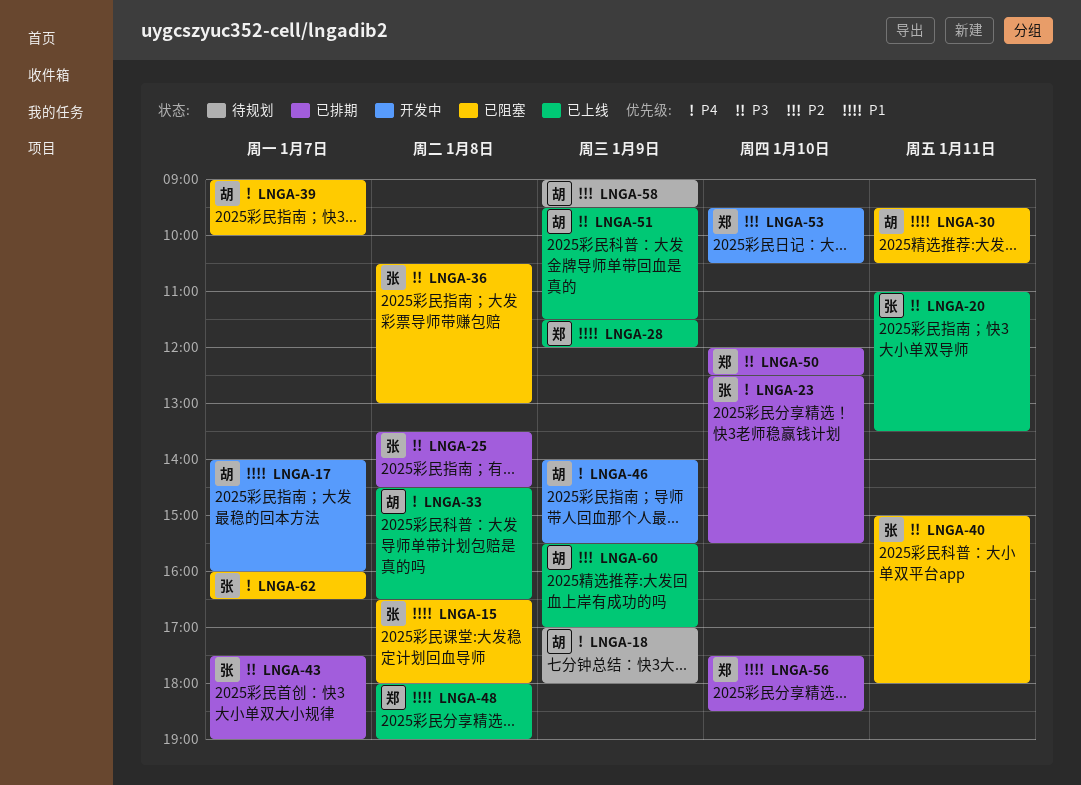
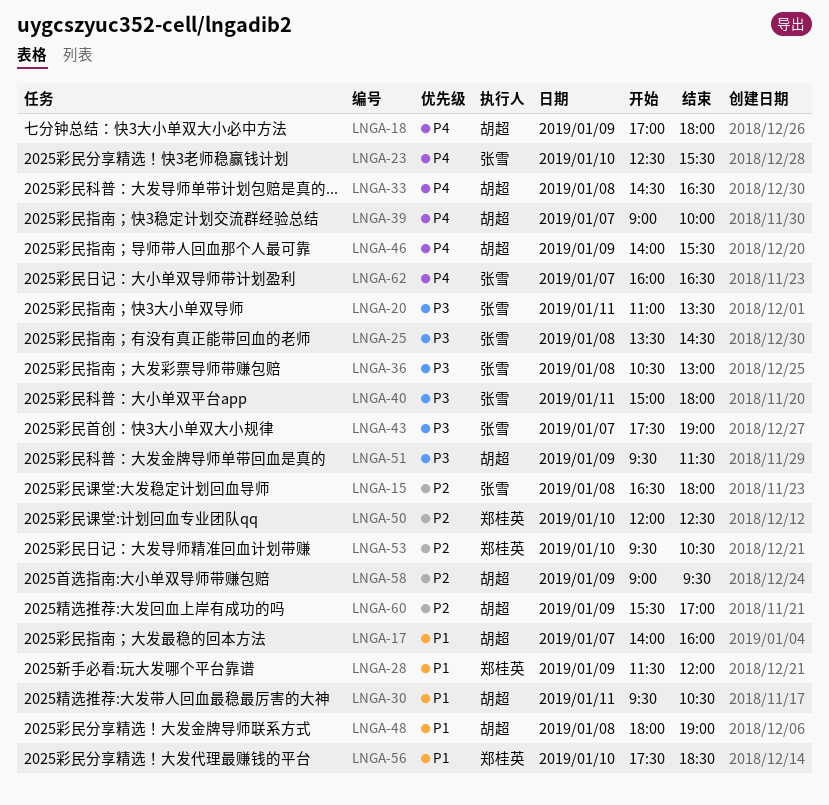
LNGA-15, priority: P1 -> P2
LNGA-48, owner: 郑桂英 -> 胡超
LNGA-50, priority: P3 -> P2

